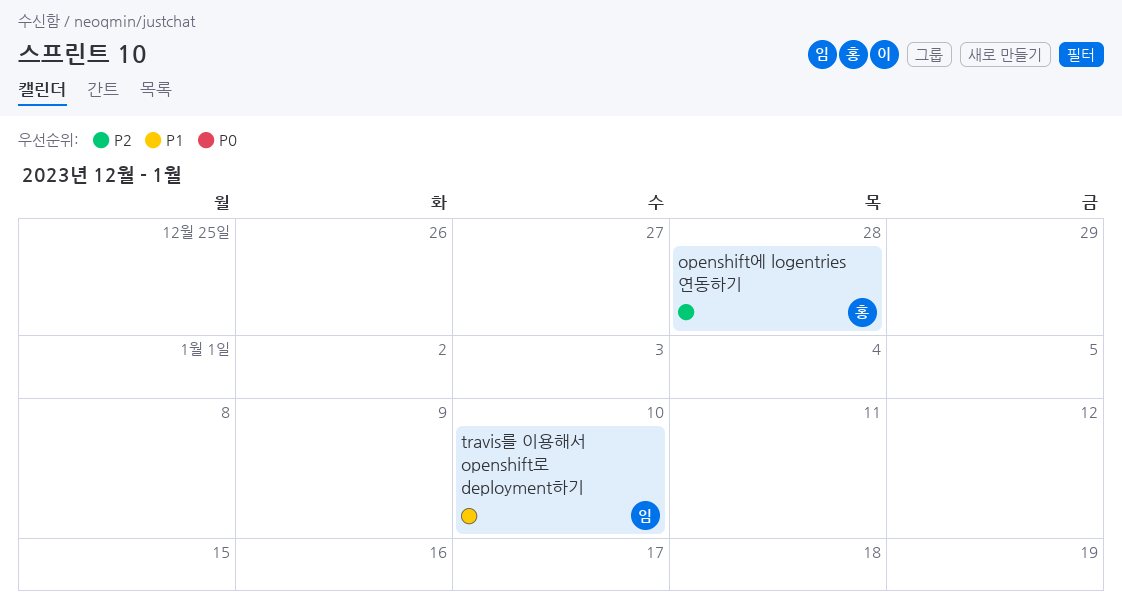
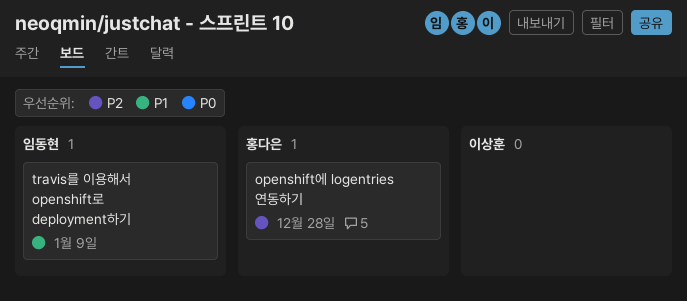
travis를 이용해서 openshift로 deployment하기, due: Jan 10 -> Jan 9

